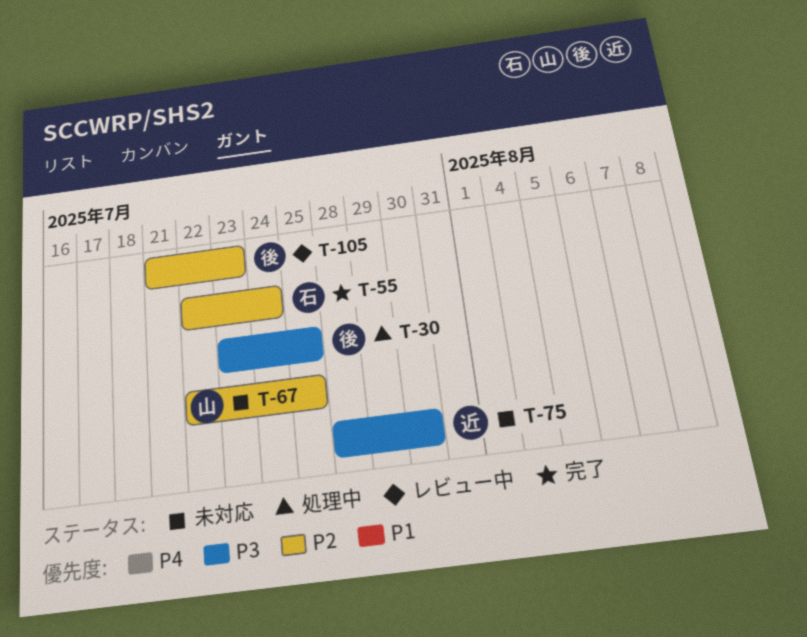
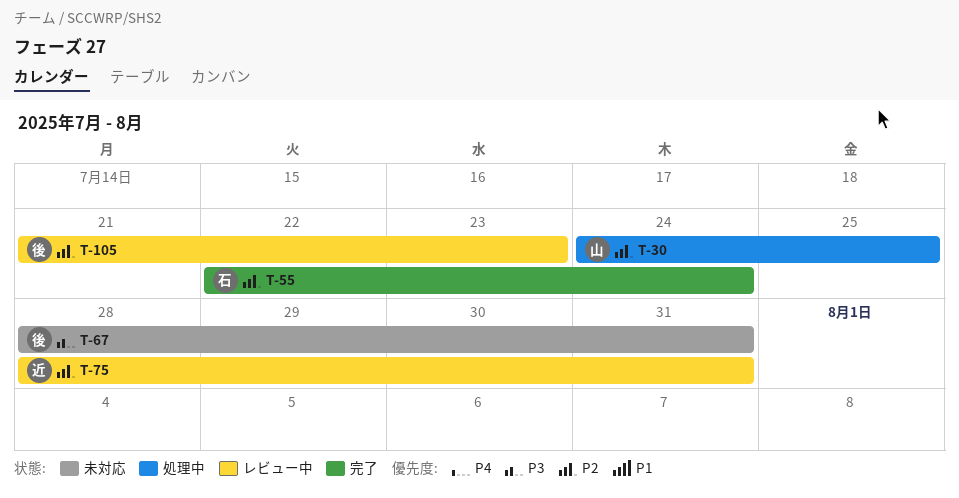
T-30, owner: 後 -> 山
T-30, priority: P3 -> P2
T-30, start: Jul 23 -> Jul 24
T-67, owner: 山 -> 後
T-67, priority: P2 -> P3
T-67, start: Jul 22 -> Jul 28
T-67, due: Jul 25 -> Jul 31
T-75, status: 未対応 -> レビュー中
T-75, priority: P3 -> P2
T-75, due: Jul 30 -> Jul 31

